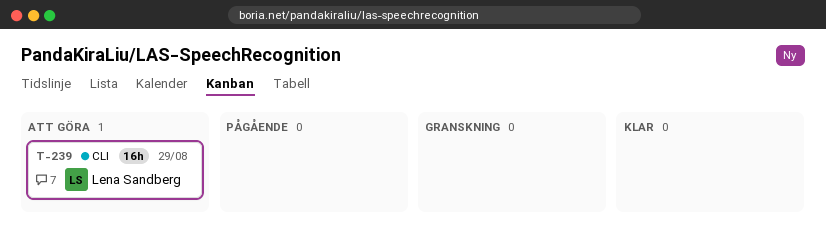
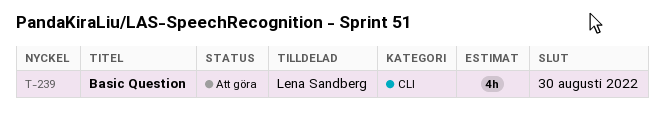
T-239, estimate: 16h -> 4h
T-239, due: Aug 29 -> Aug 30

